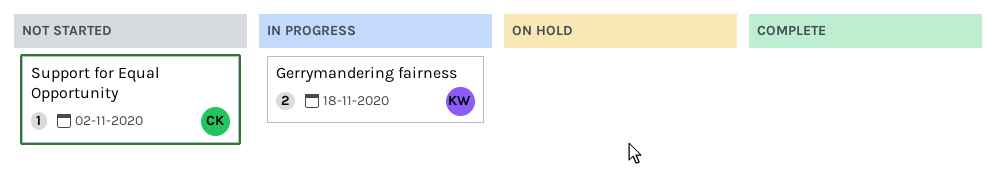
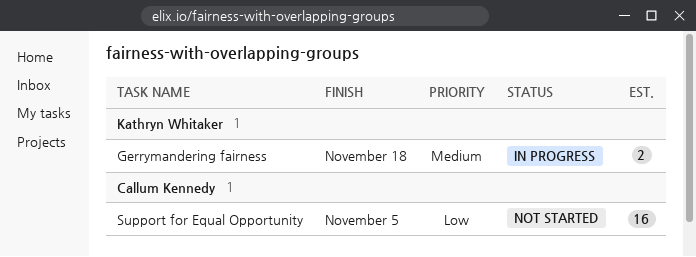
Support for Equal Opportunity, estimate: 1 -> 16
Support for Equal Opportunity, due: Nov 2 -> Nov 5

